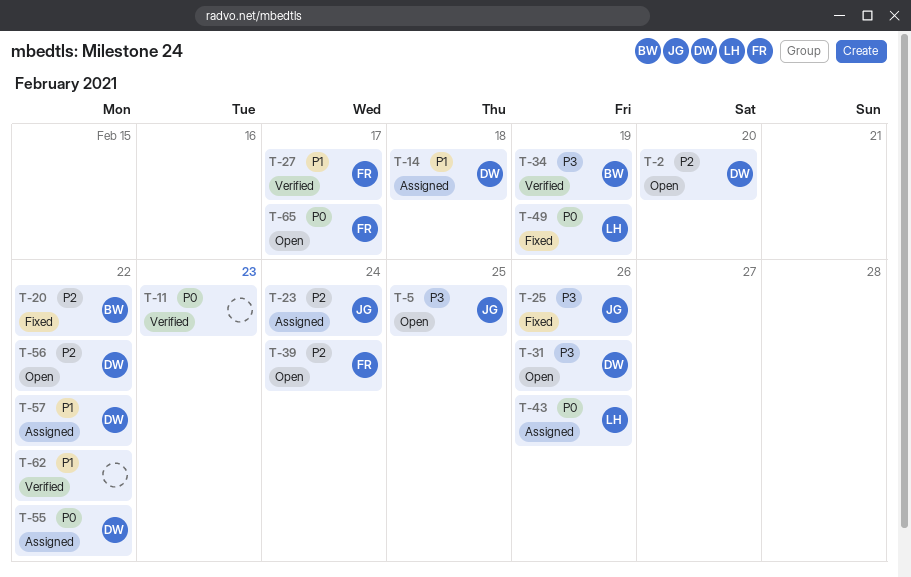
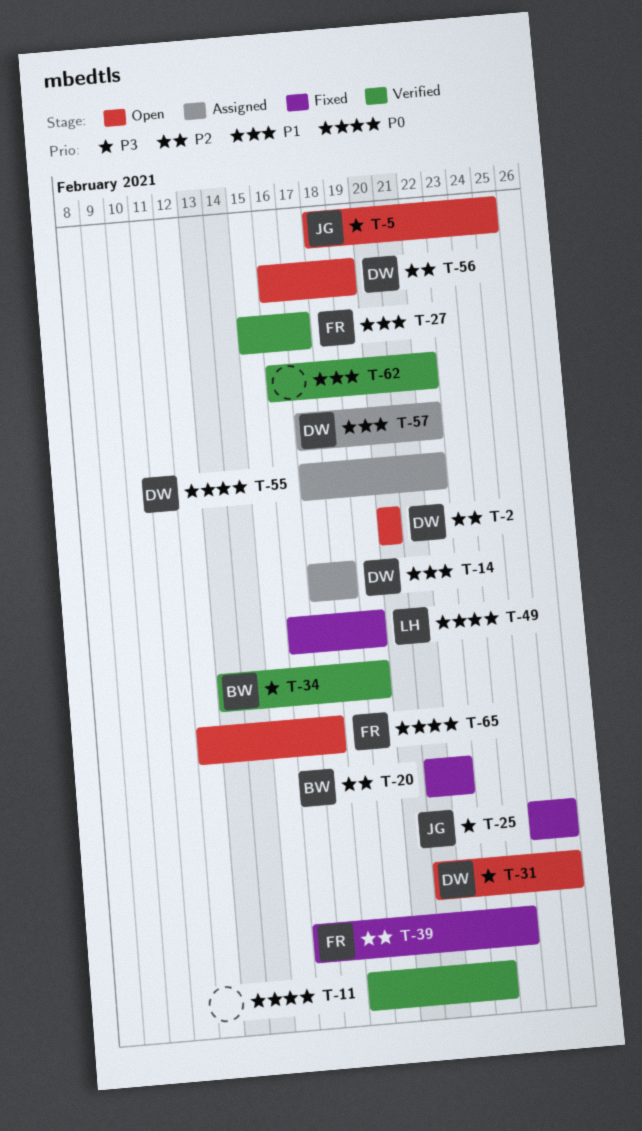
T-23: present -> none
T-39, status: Open -> Fixed
T-43: present -> none
T-56, due: Feb 22 -> Feb 19

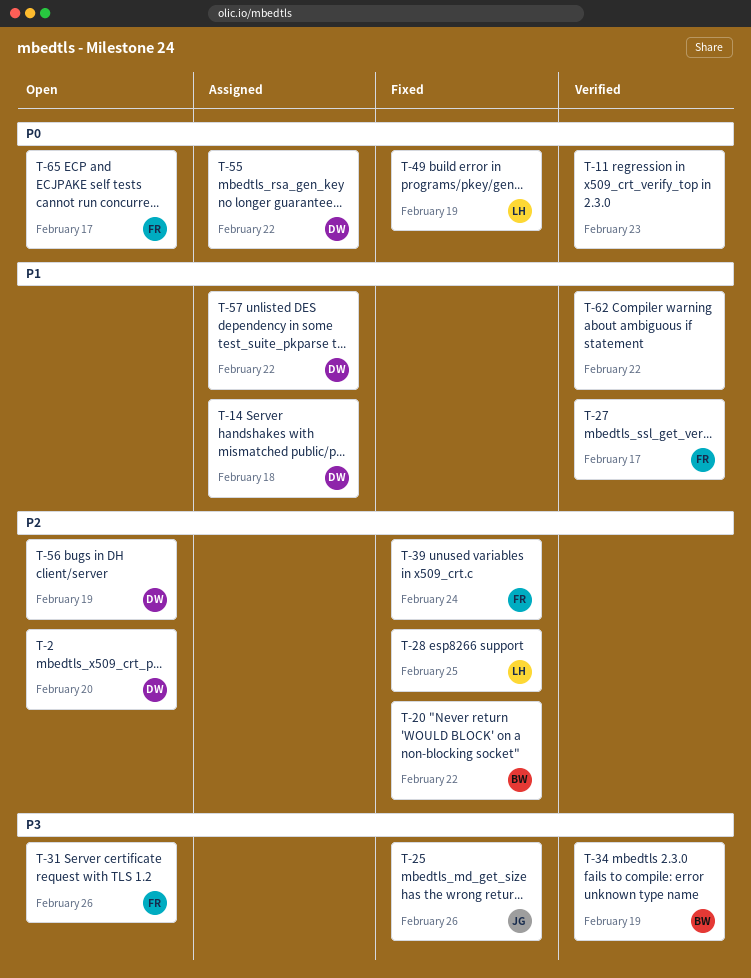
T-5: present -> none
T-28: none -> present
T-31, owner: DW -> FR

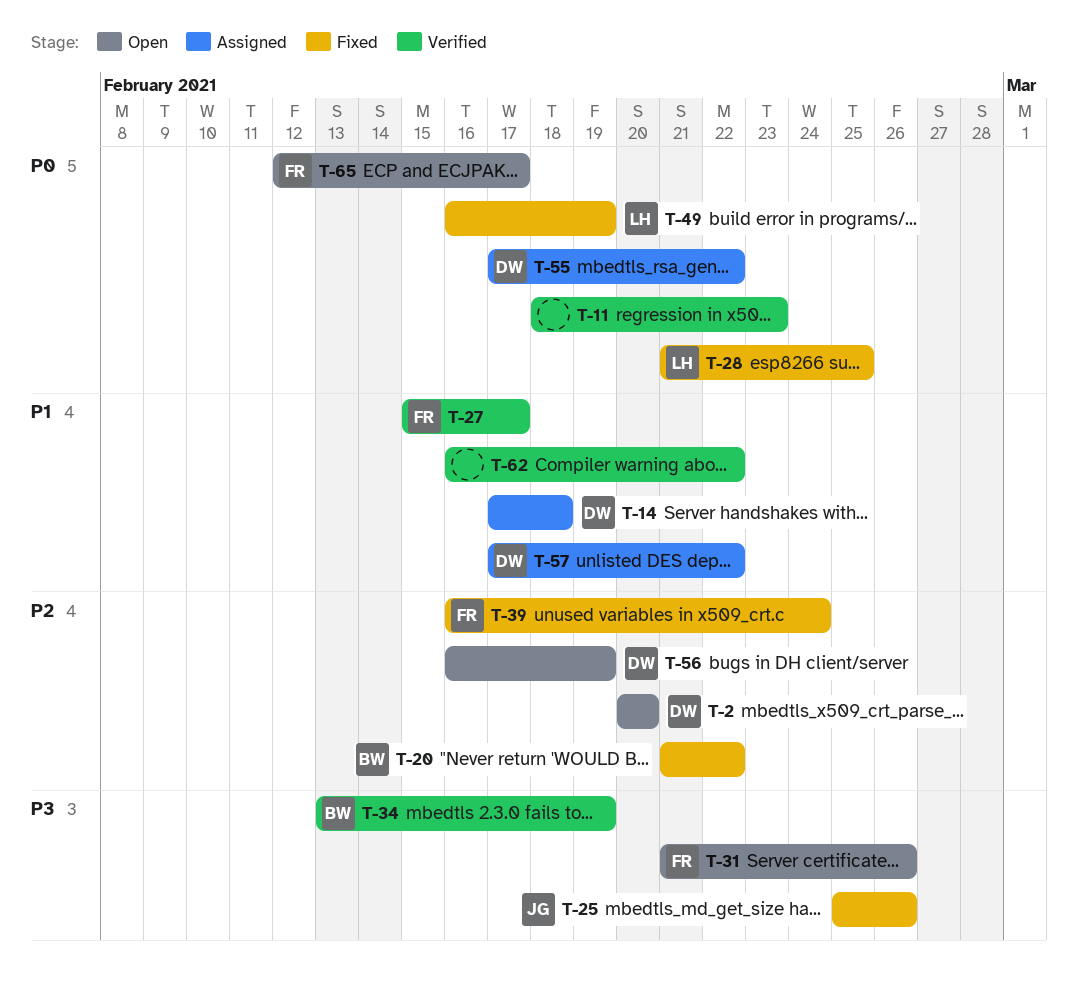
T-28, priority: P2 -> P0

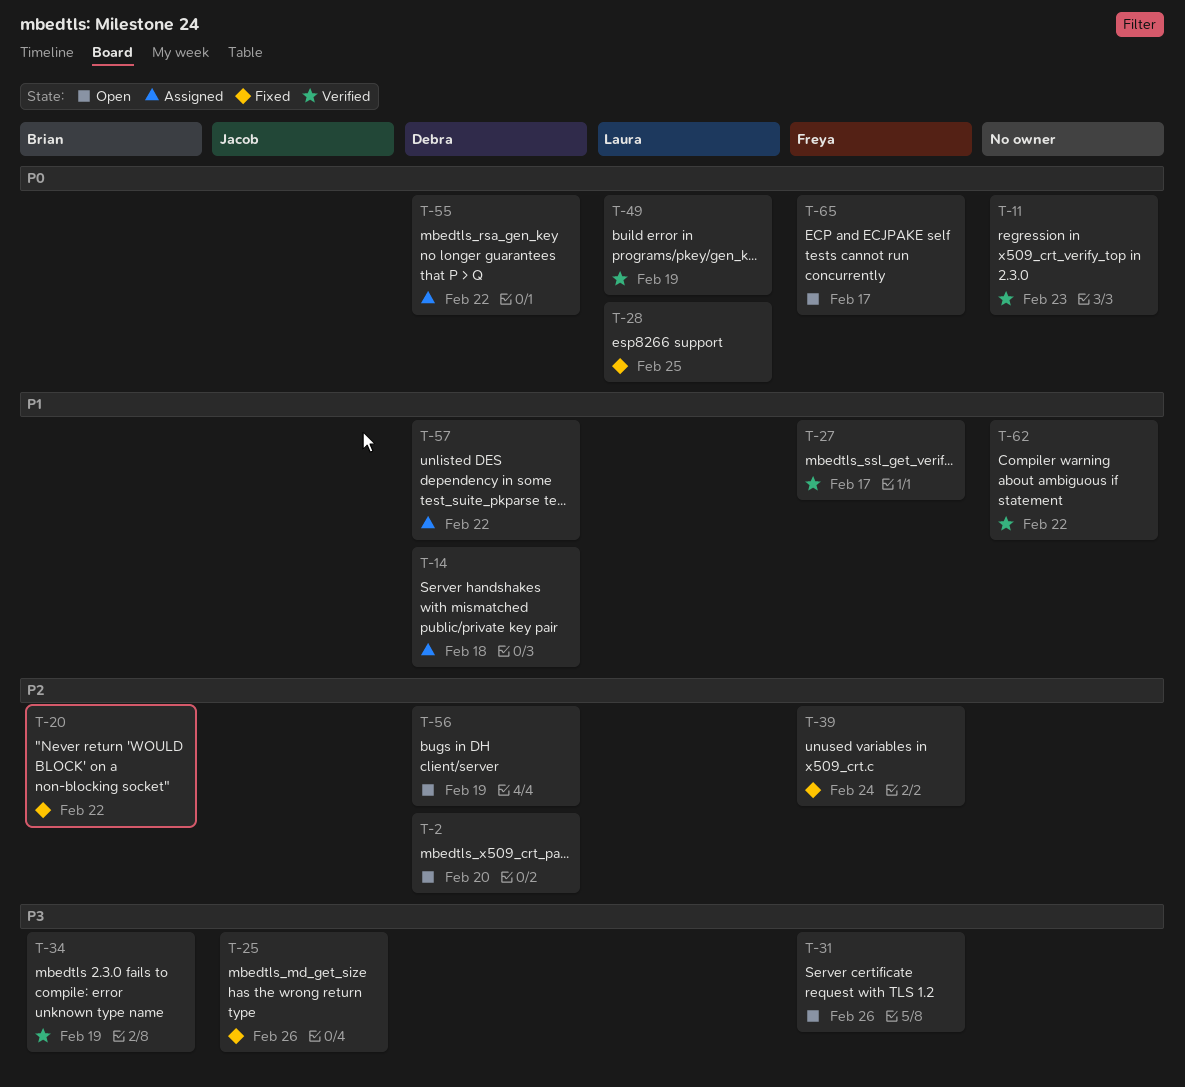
T-49, status: Fixed -> Verified

